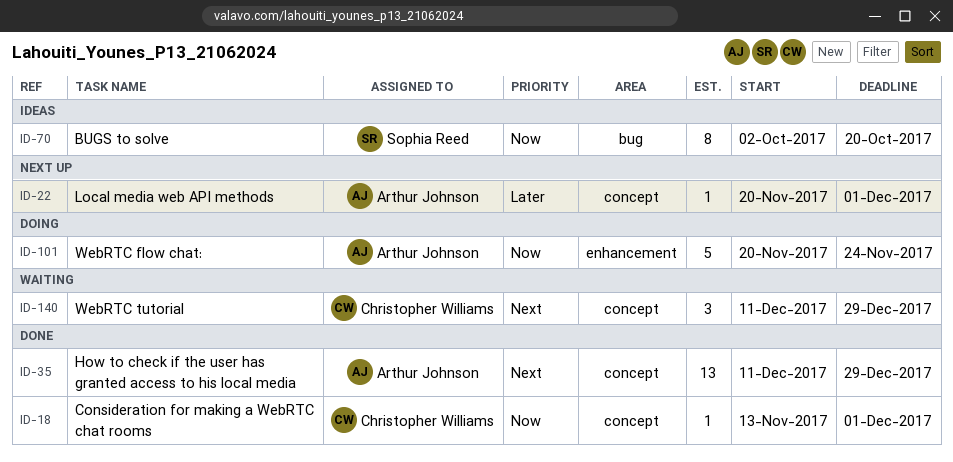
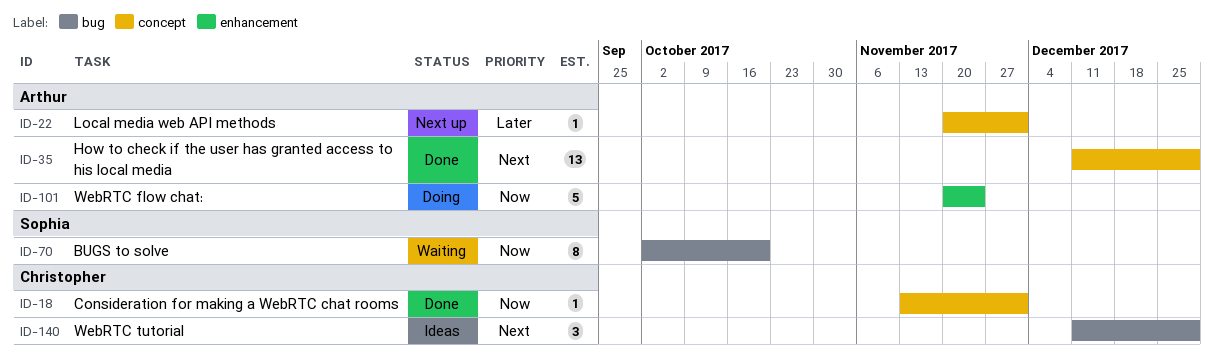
ID-70, status: Ideas -> Waiting
ID-140, status: Waiting -> Ideas
ID-140, label: concept -> bug

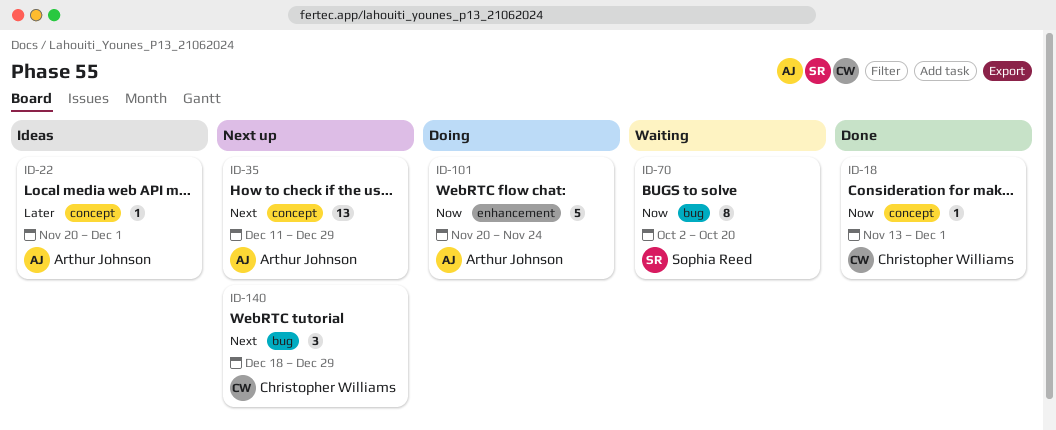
ID-22, status: Next up -> Ideas
ID-35, status: Done -> Next up
ID-140, status: Ideas -> Next up
ID-140, start: Dec 11 -> Dec 18

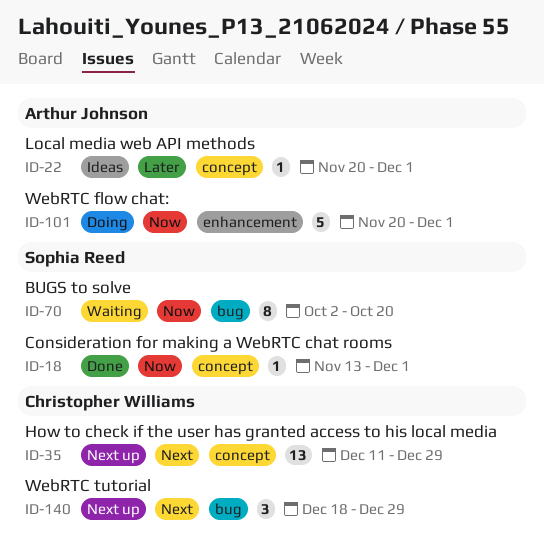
ID-18, owner: Christopher Williams -> Sophia Reed
ID-35, owner: Arthur Johnson -> Christopher Williams
ID-101, due: Nov 24 -> Dec 1

